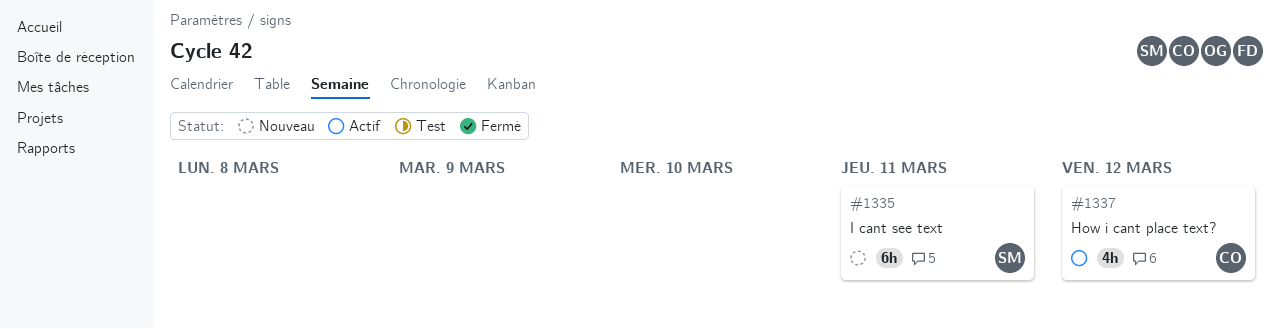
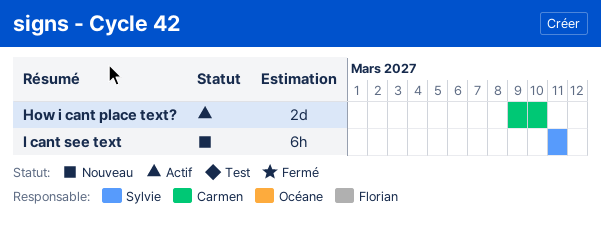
How i cant place text?, estimate: 4h -> 2d
How i cant place text?, due: Mar 12 -> Mar 10

